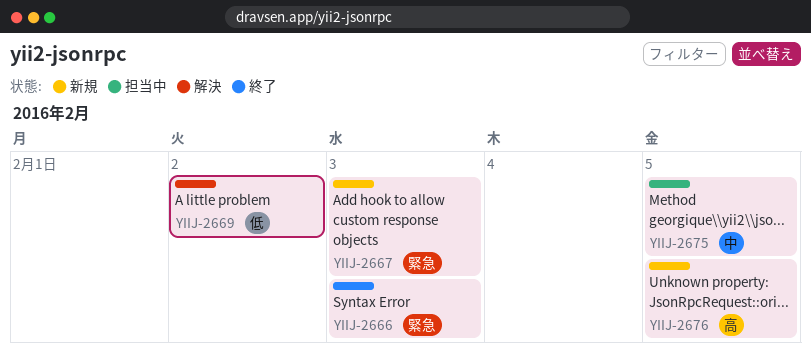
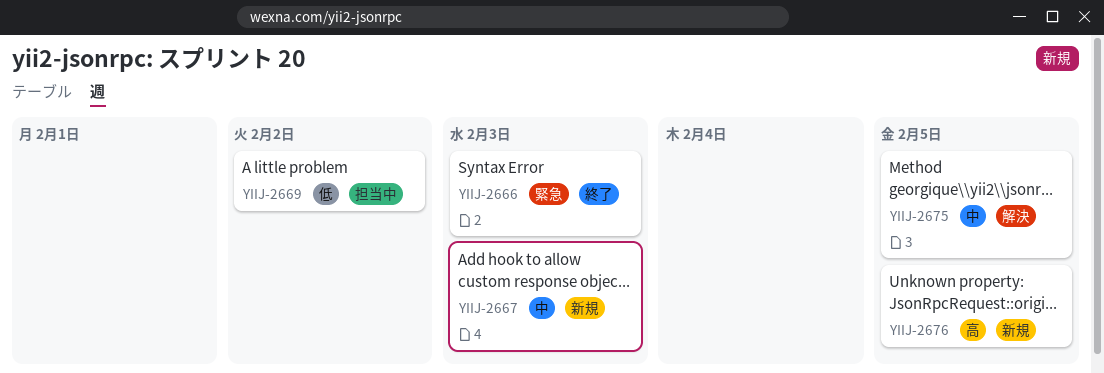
YIIJ-2667, priority: 緊急 -> 中
YIIJ-2669, status: 解決 -> 担当中
YIIJ-2675, status: 担当中 -> 解決

